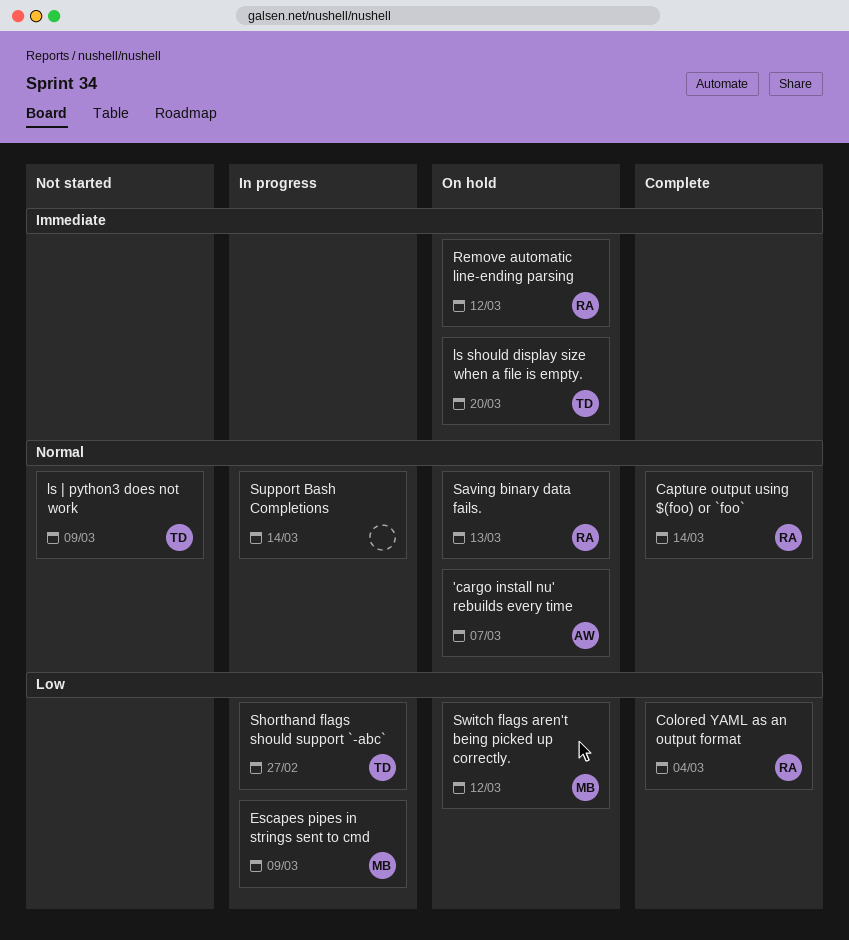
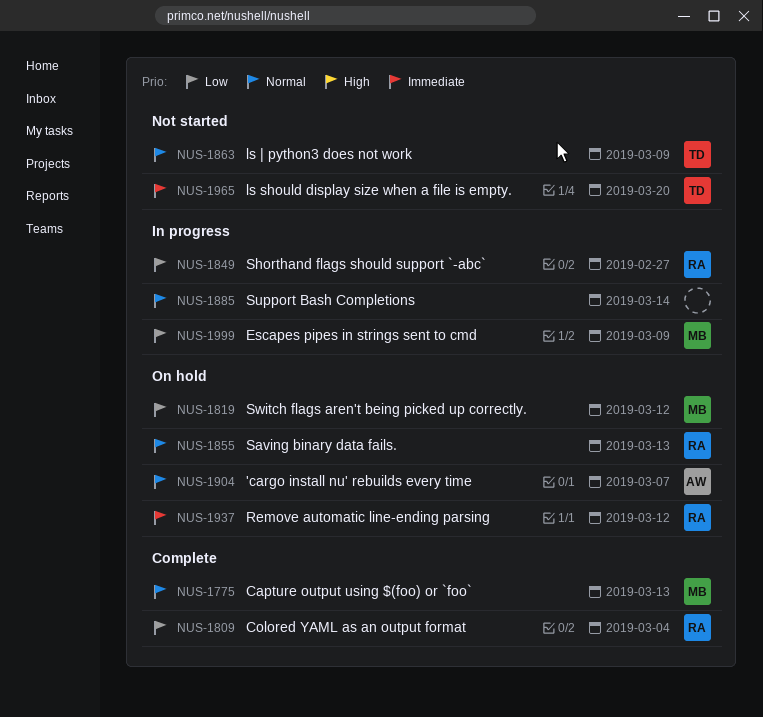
Capture output using $(foo) or `foo`, owner: RA -> MB
Capture output using $(foo) or `foo`, due: Mar 14 -> Mar 13
ls should display size when a file is empty., status: On hold -> Not started
Shorthand flags should support `-abc`, owner: TD -> RA

